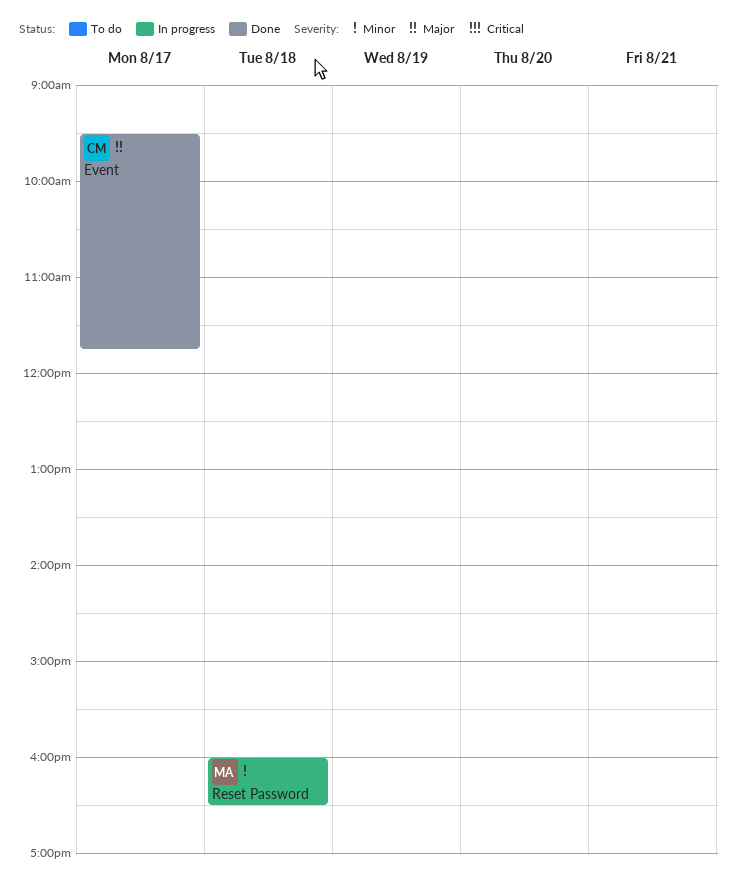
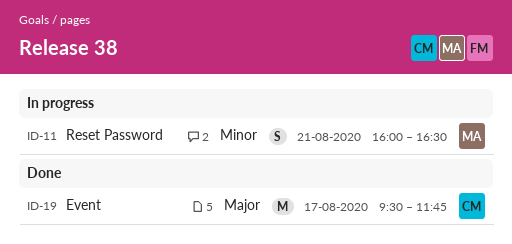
Reset Password, day: Aug 18 -> Aug 21

